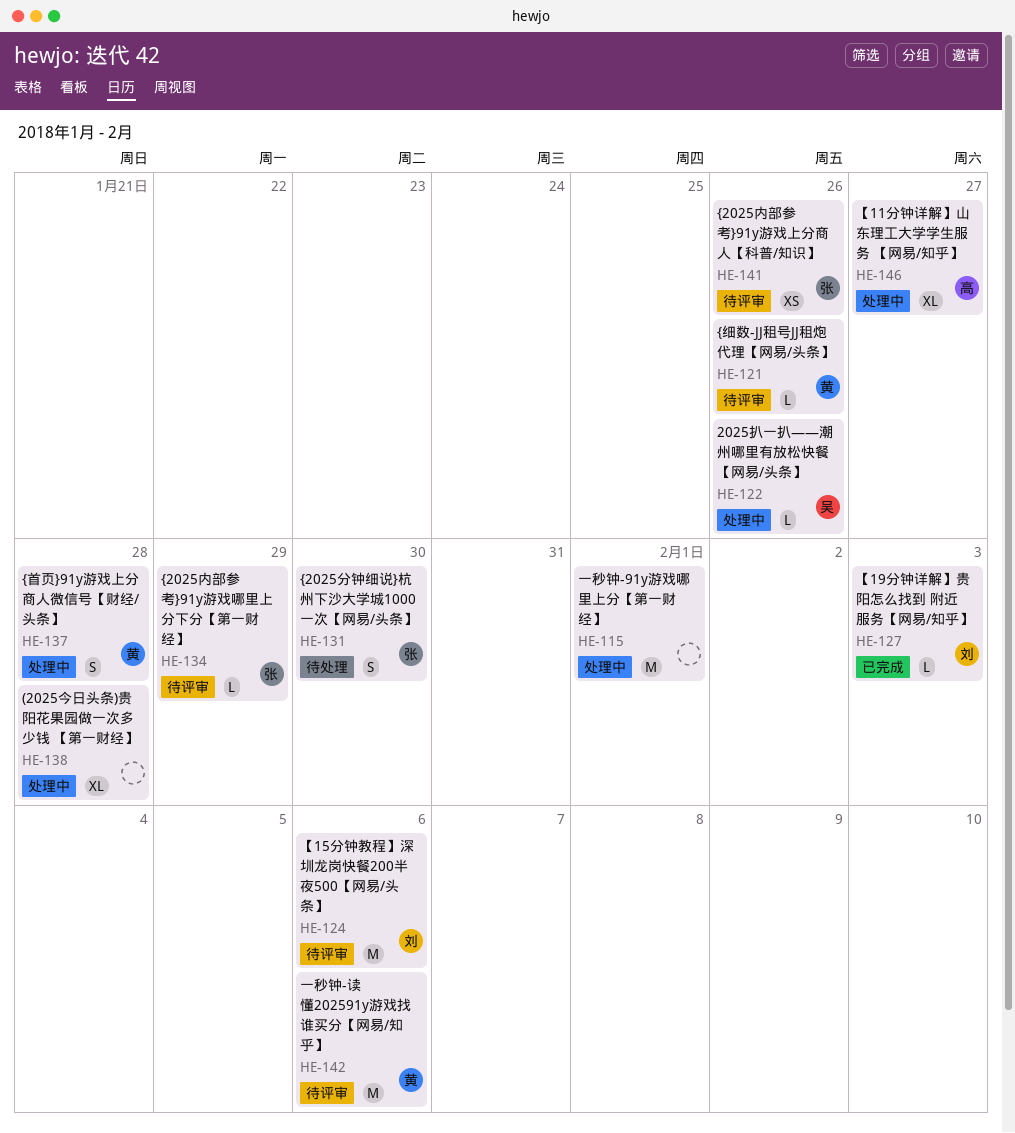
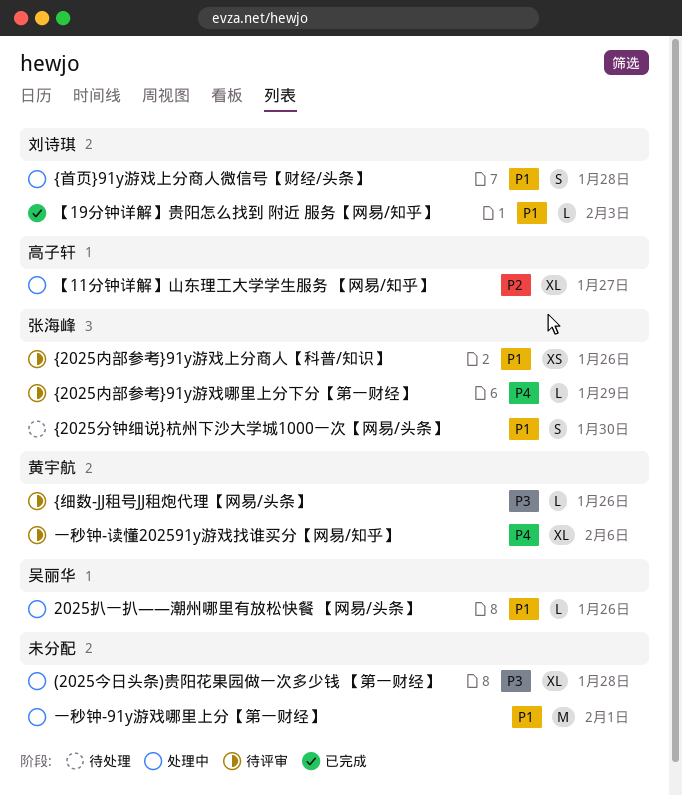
{首页}91y游戏上分商人微信号【财经/头条】, owner: 黄宇航 -> 刘诗琪
【15分钟教程】深圳龙岗快餐200半夜500【网易/头条】: present -> none
一秒钟-读懂202591y游戏找谁买分【网易/知乎】, estimate: M -> XL

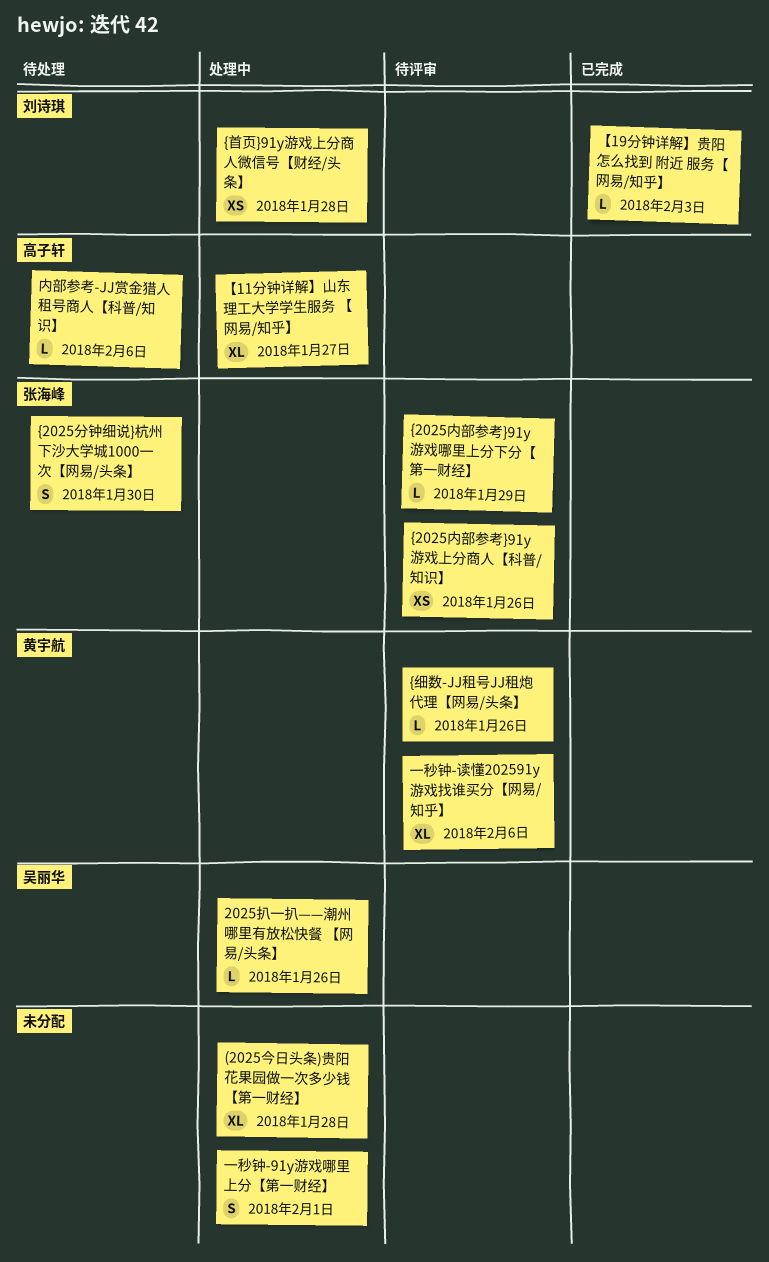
{首页}91y游戏上分商人微信号【财经/头条】, estimate: S -> XS
一秒钟-91y游戏哪里上分【第一财经】, estimate: M -> S
内部参考-JJ赏金猎人租号商人【科普/知识】: none -> present

